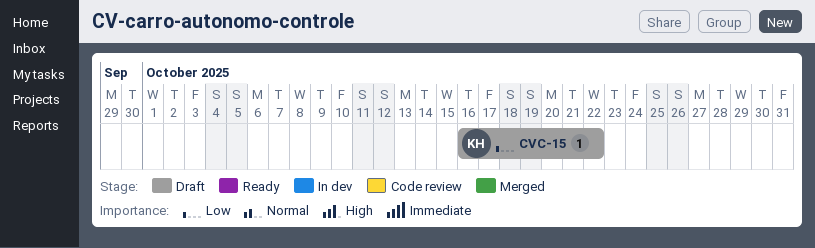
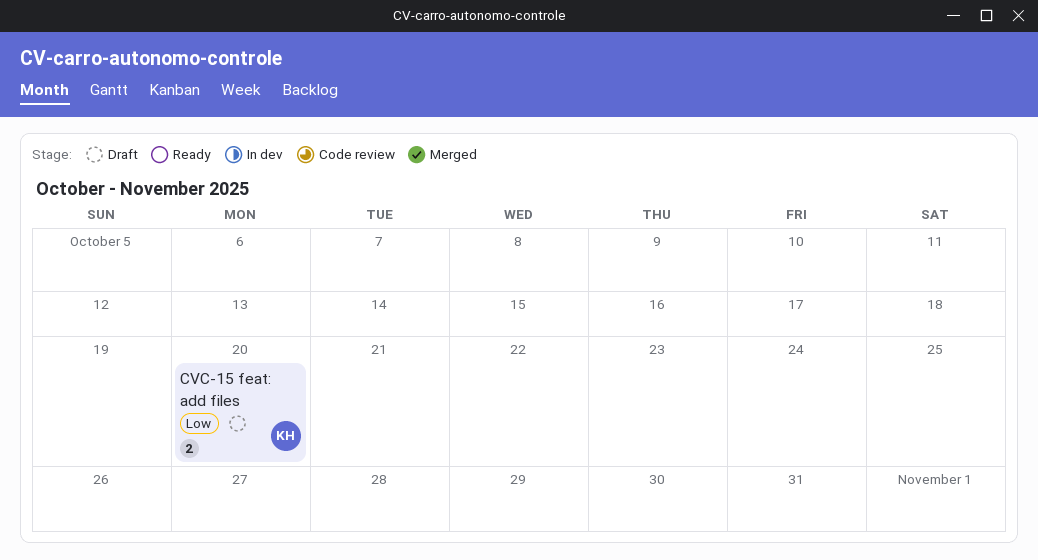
CVC-15, estimate: 1 -> 2
CVC-15, due: Oct 22 -> Oct 20

